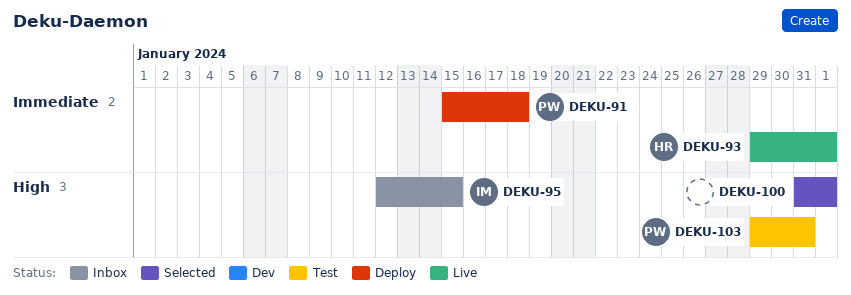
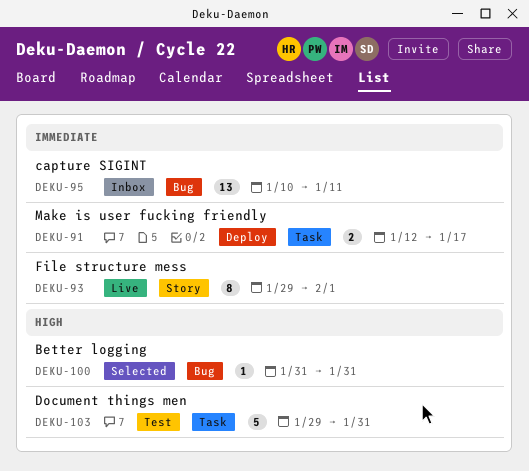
DEKU-91, start: Jan 15 -> Jan 12
DEKU-91, due: Jan 18 -> Jan 17
DEKU-95, priority: High -> Immediate
DEKU-95, start: Jan 12 -> Jan 10
DEKU-95, due: Jan 15 -> Jan 11
DEKU-100, due: Feb 1 -> Jan 31

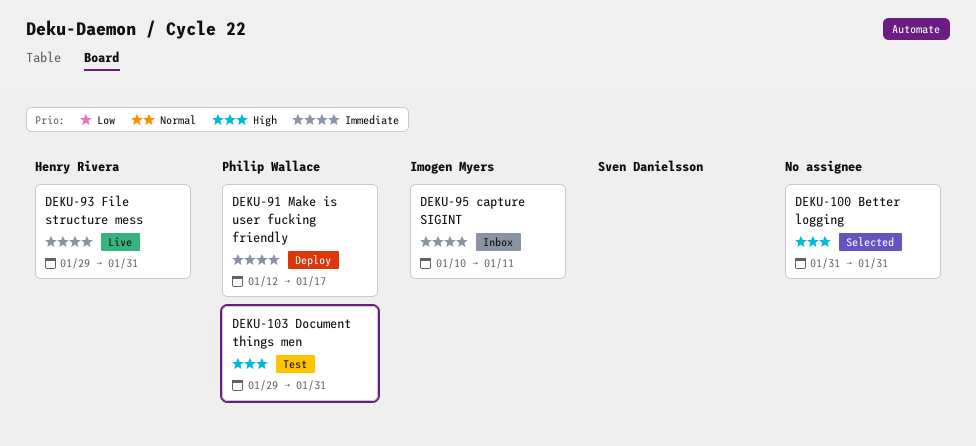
DEKU-93, due: Feb 1 -> Jan 31

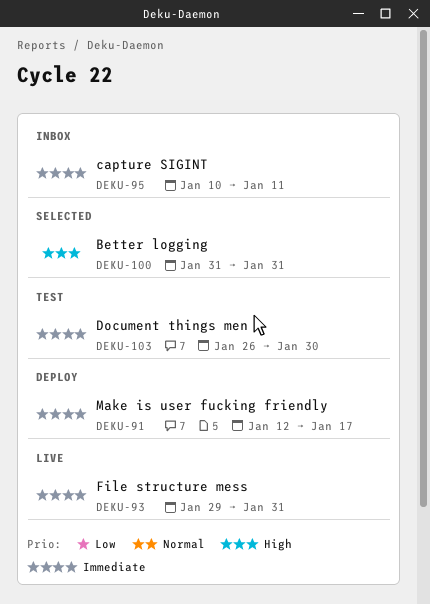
DEKU-103, priority: High -> Immediate
DEKU-103, start: Jan 29 -> Jan 26
DEKU-103, due: Jan 31 -> Jan 30

